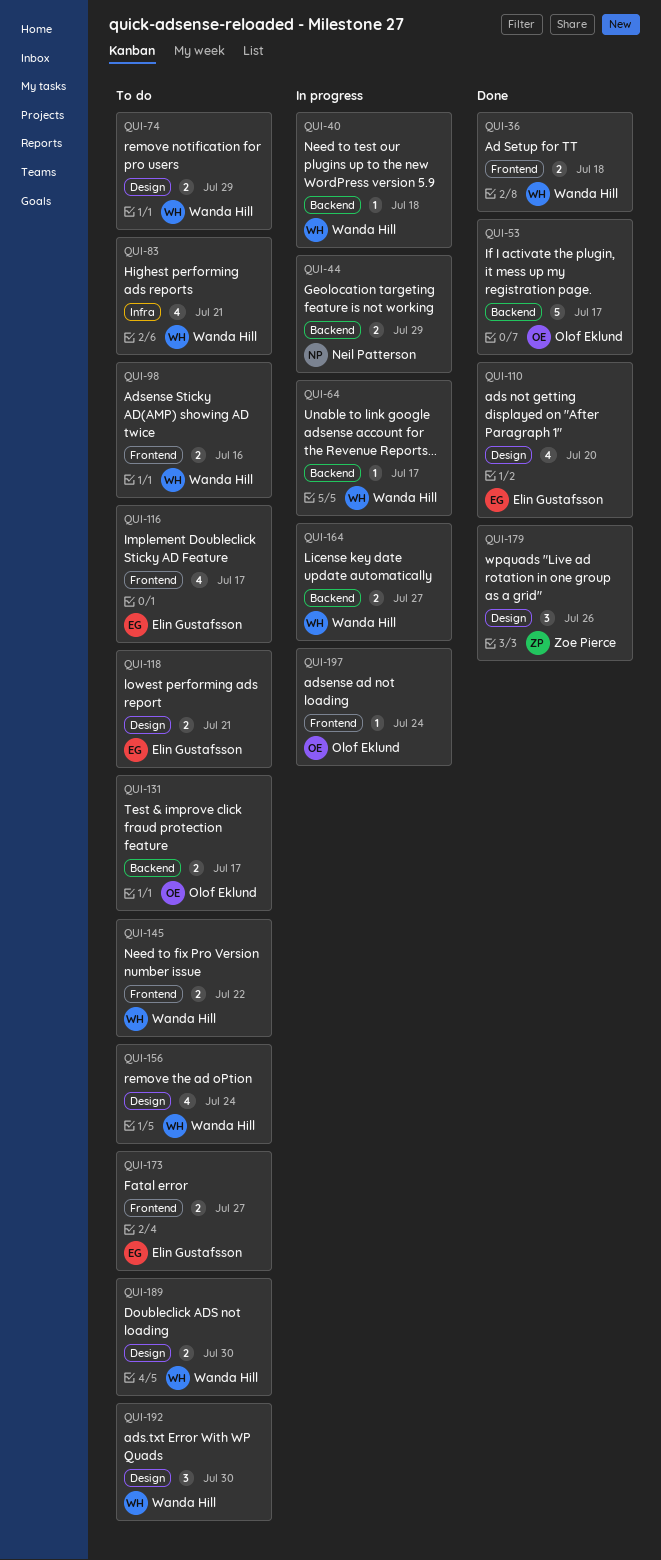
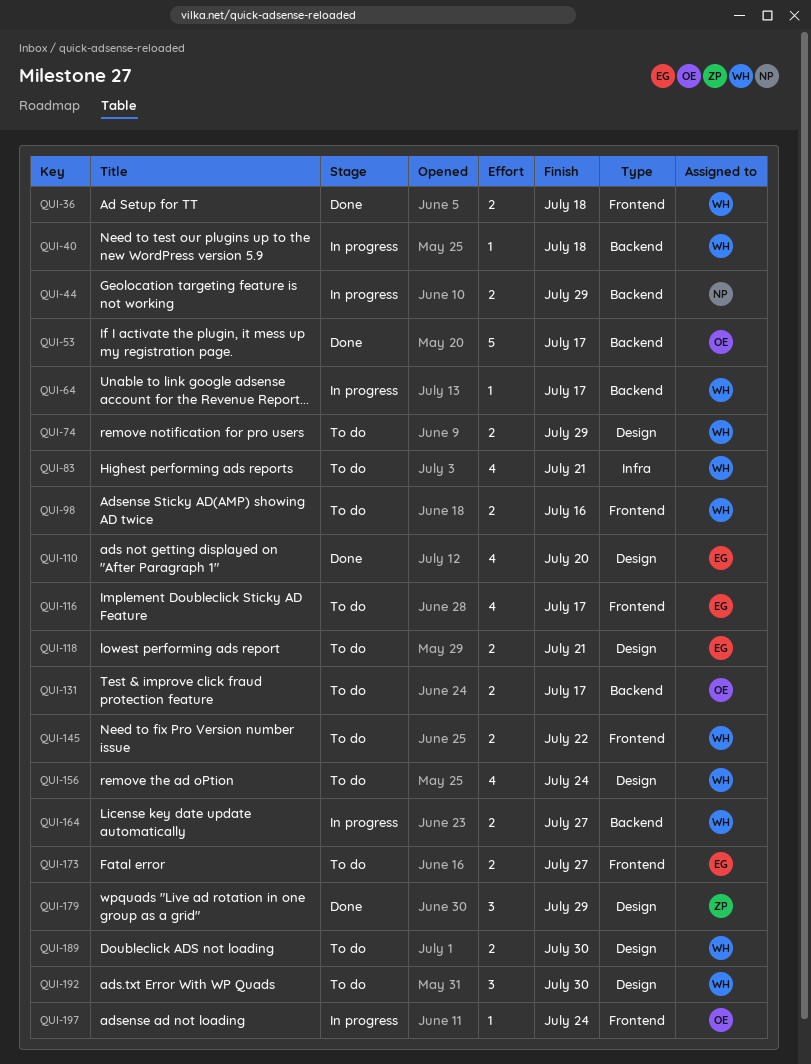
QUI-179, due: Jul 26 -> Jul 29

